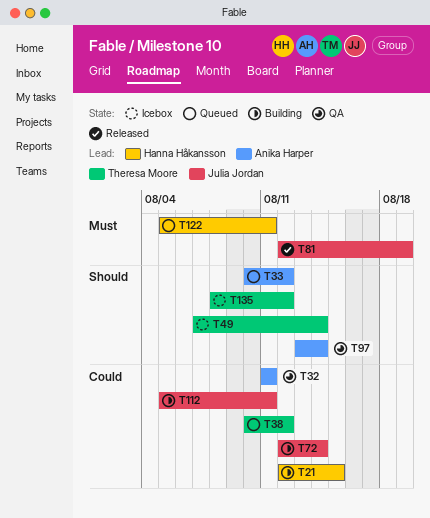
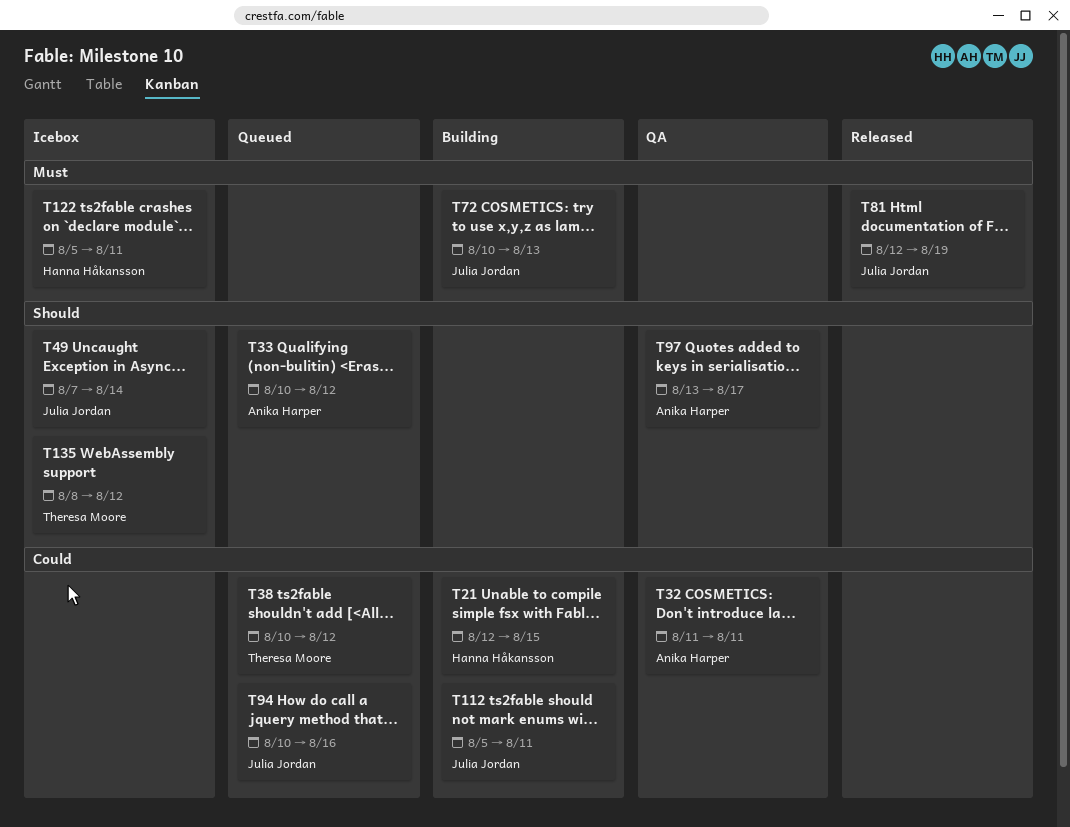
T49, owner: Theresa Moore -> Julia Jordan
T72, priority: Could -> Must
T72, start: Aug 12 -> Aug 10
T72, due: Aug 14 -> Aug 13
T94: none -> present
T97, due: Aug 14 -> Aug 17
T122, status: Queued -> Icebox

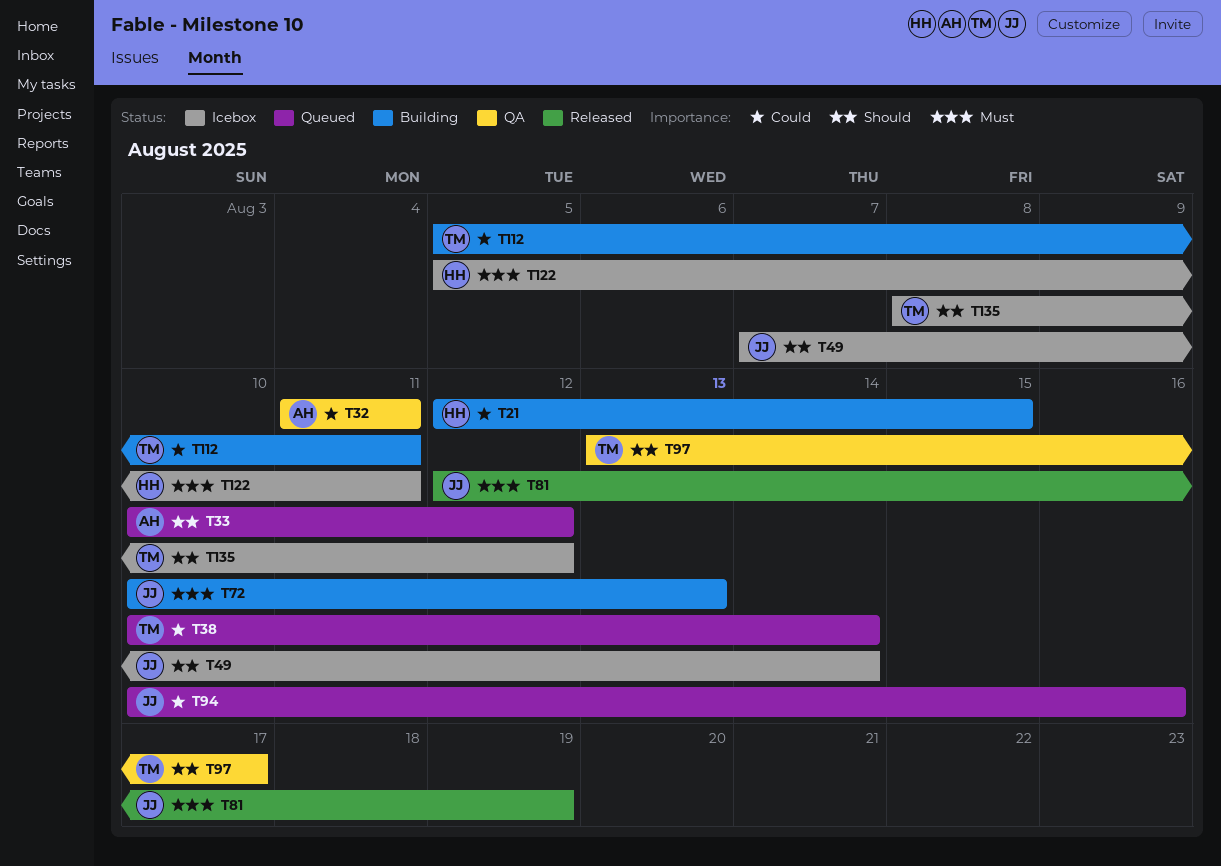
T38, due: Aug 12 -> Aug 14
T97, owner: Anika Harper -> Theresa Moore
T112, owner: Julia Jordan -> Theresa Moore

